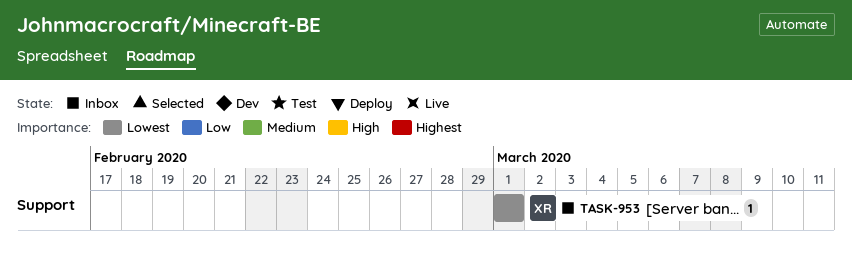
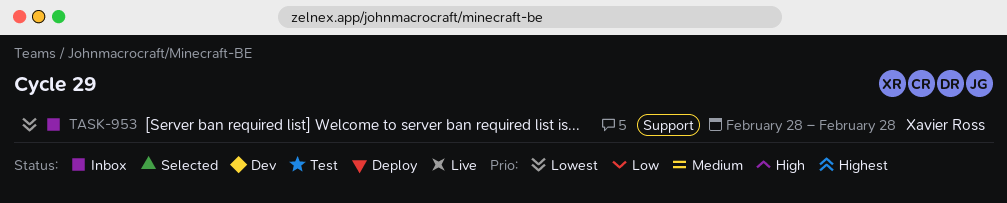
TASK-953, start: Mar 1 -> Feb 28
TASK-953, due: Mar 1 -> Feb 28

